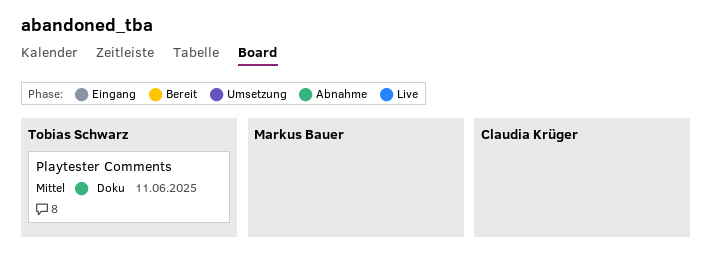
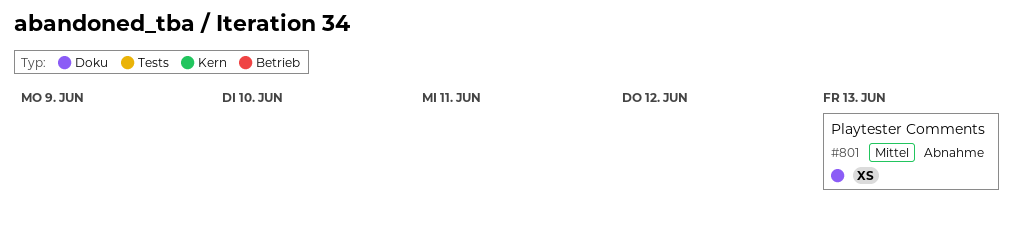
Playtester Comments, due: Jun 11 -> Jun 13

